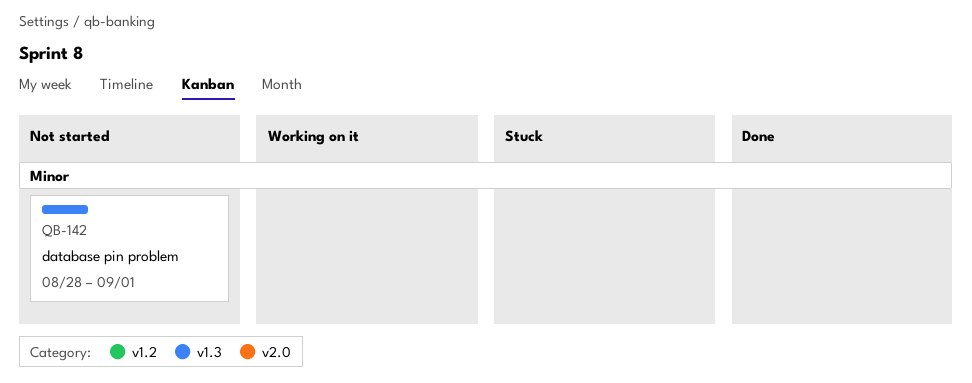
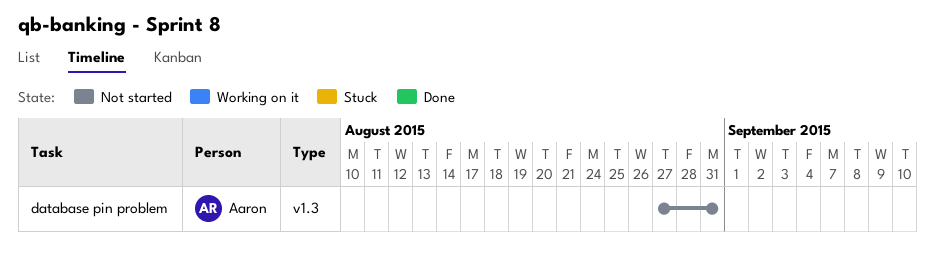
database pin problem, start: Aug 28 -> Aug 27
database pin problem, due: Sep 1 -> Aug 31

